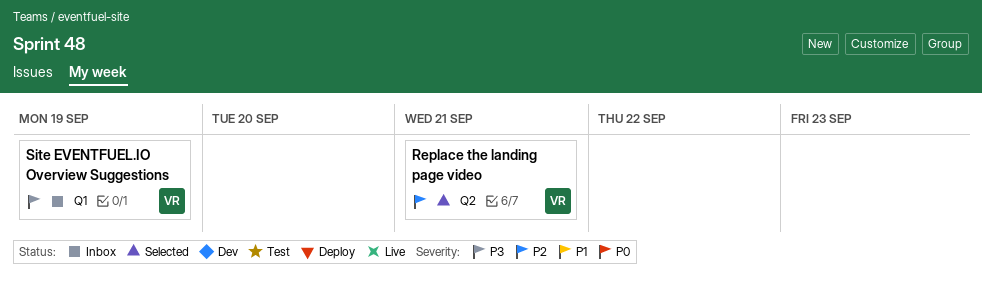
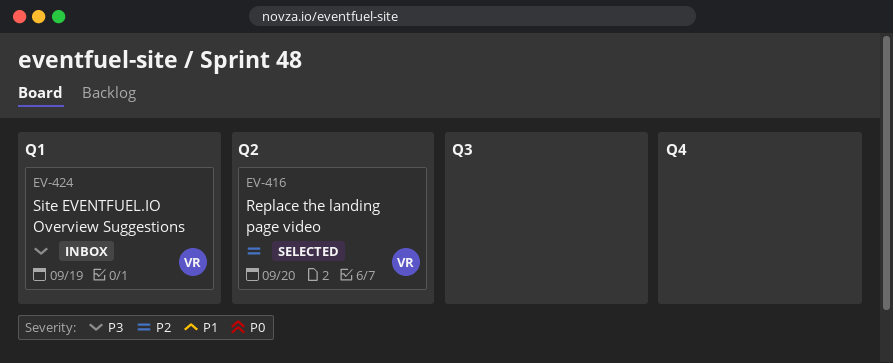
Replace the landing page video, due: Sep 21 -> Sep 20

